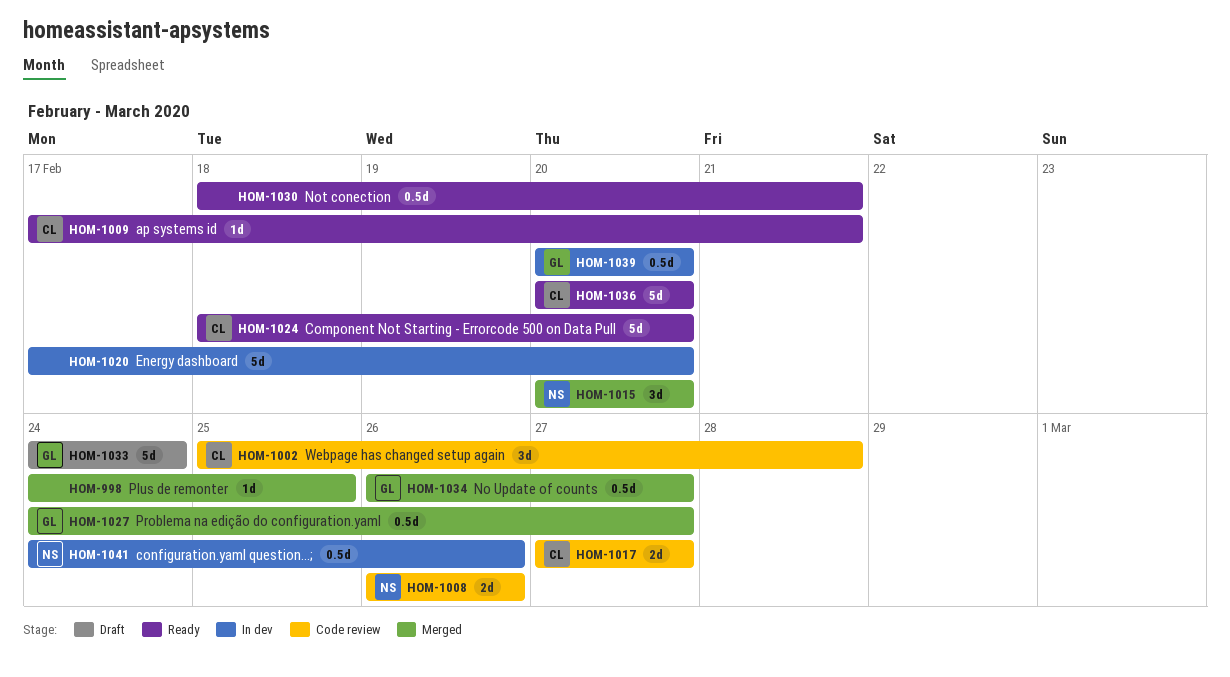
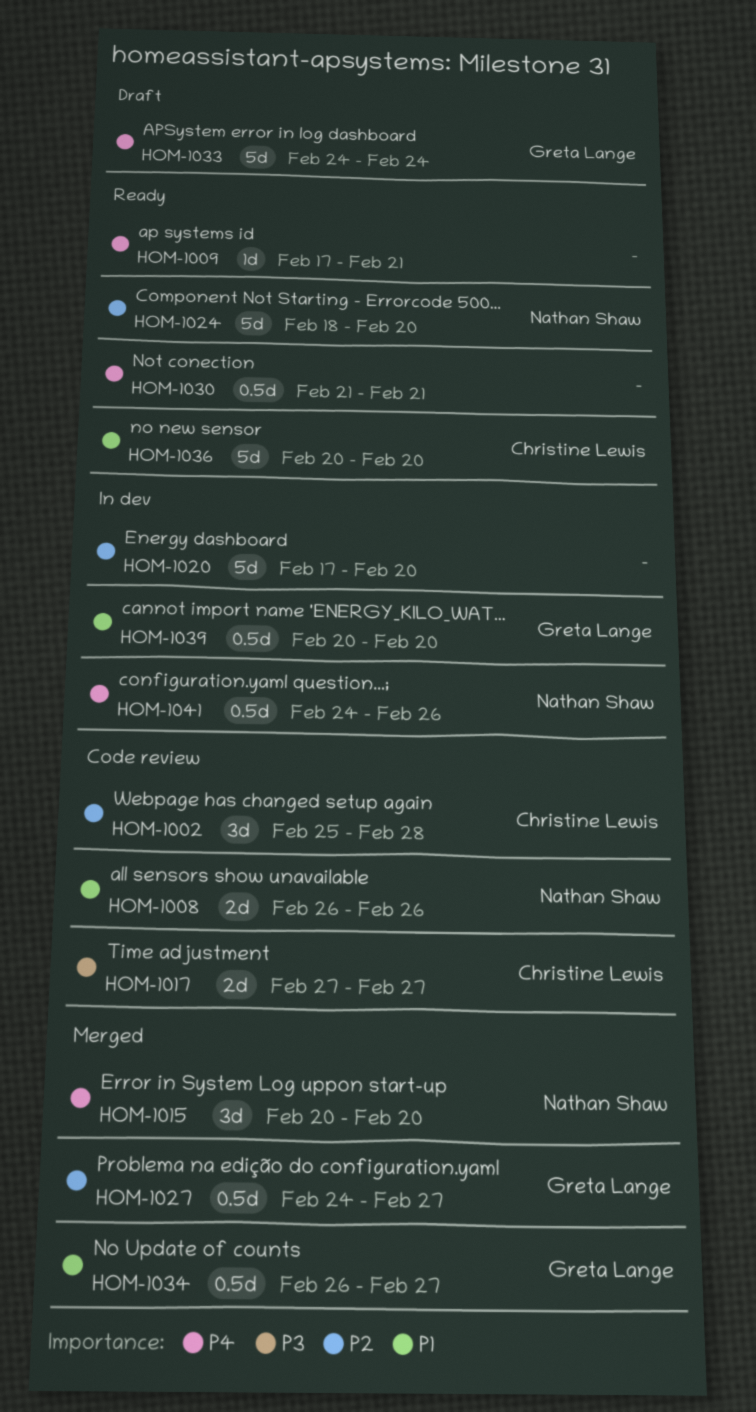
HOM-998: present -> none
HOM-1009, owner: Christine Lewis -> none
HOM-1024, owner: Christine Lewis -> Nathan Shaw
HOM-1030, start: Feb 18 -> Feb 21

